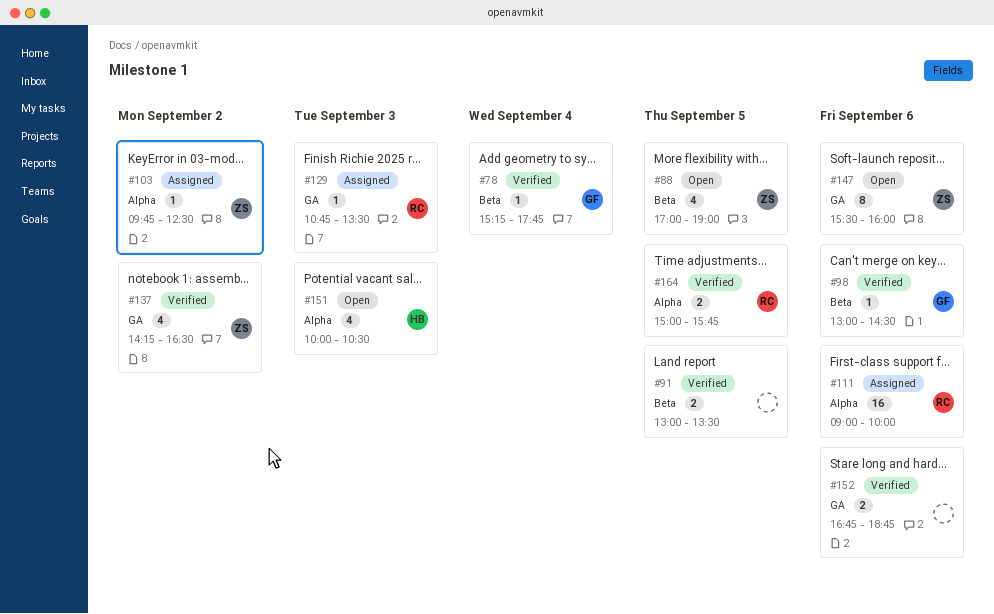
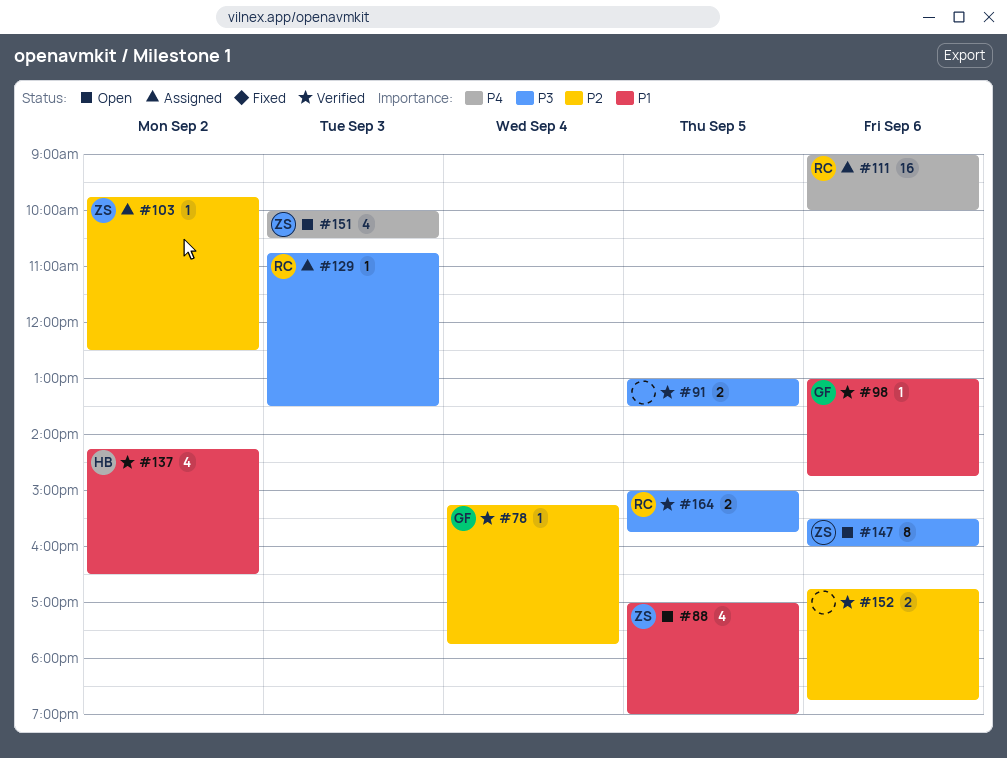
#98, ends: 14:30 -> 14:45
#137, owner: ZS -> HB
#151, owner: HB -> ZS

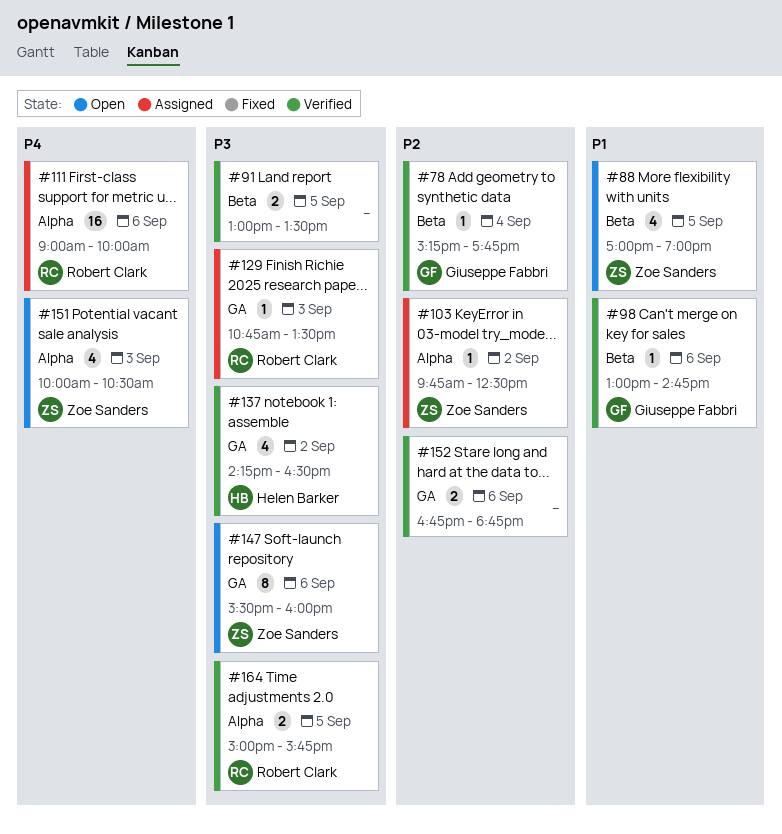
#137, priority: P1 -> P3

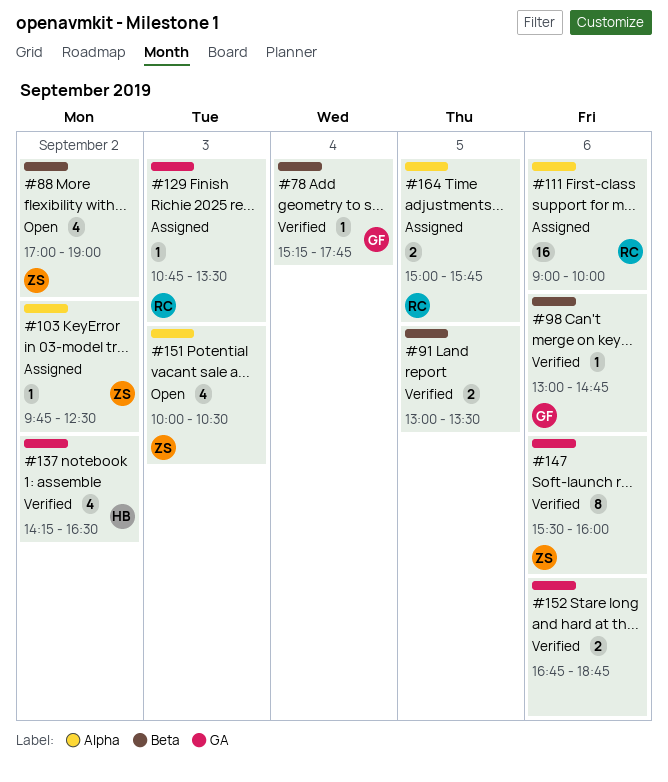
#88, day: Sep 5 -> Sep 2
#147, status: Open -> Verified
#164, status: Verified -> Assigned

